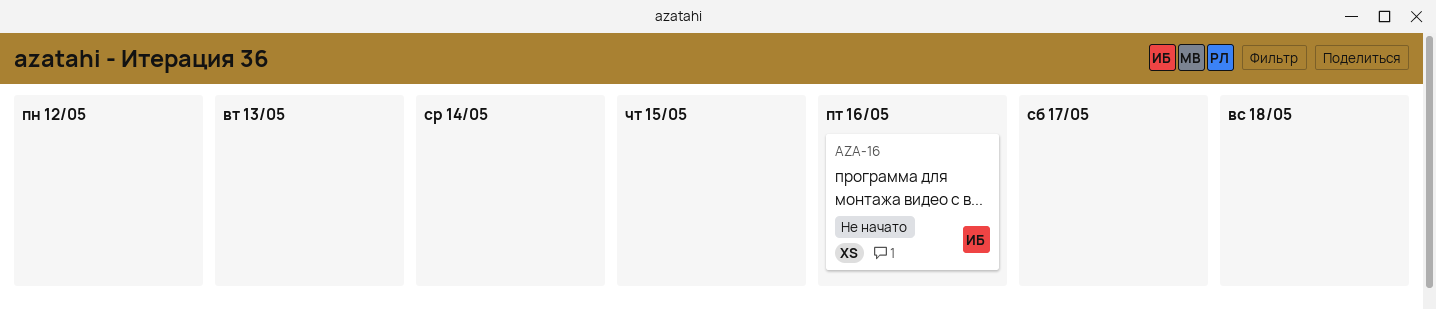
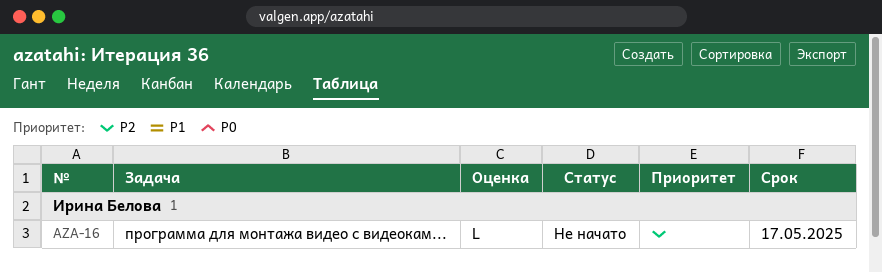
AZA-16, estimate: XS -> L
AZA-16, due: May 16 -> May 17

